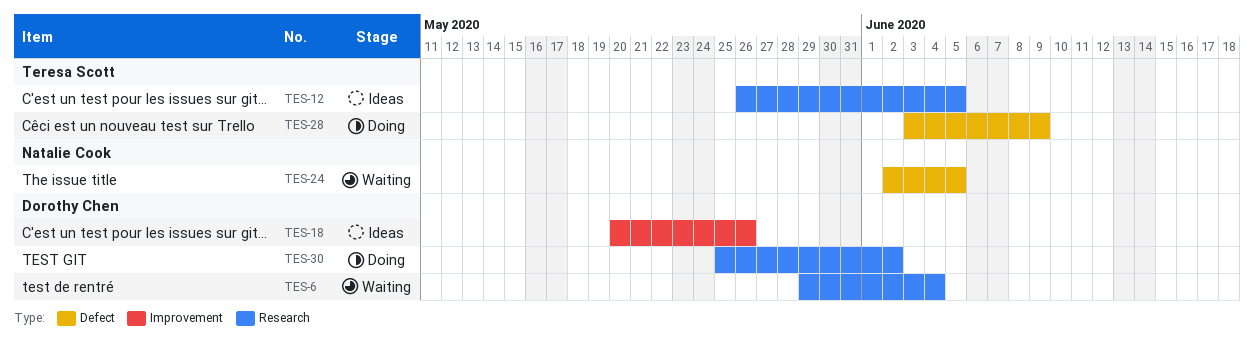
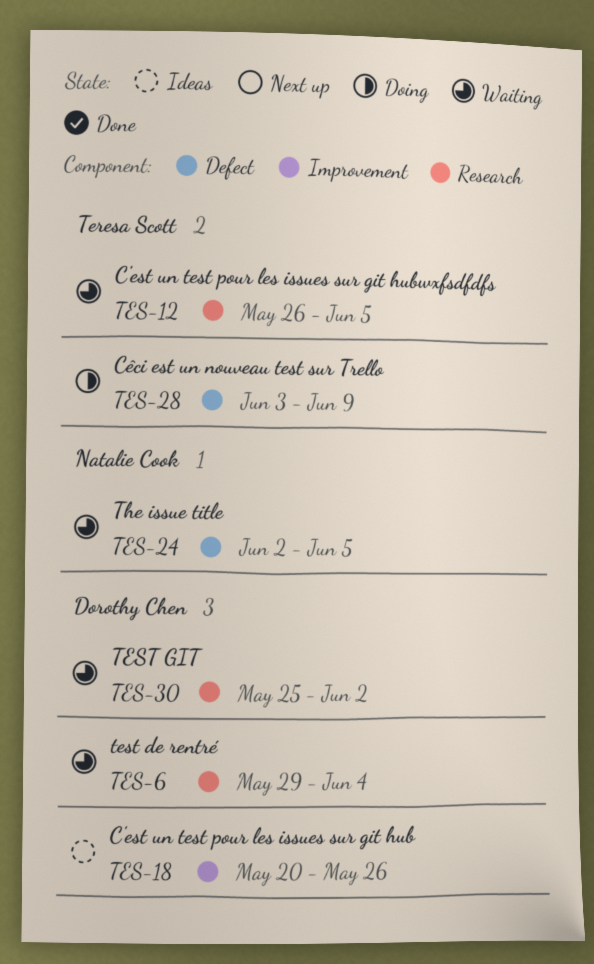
TES-12, status: Ideas -> Waiting
TES-30, status: Doing -> Waiting

